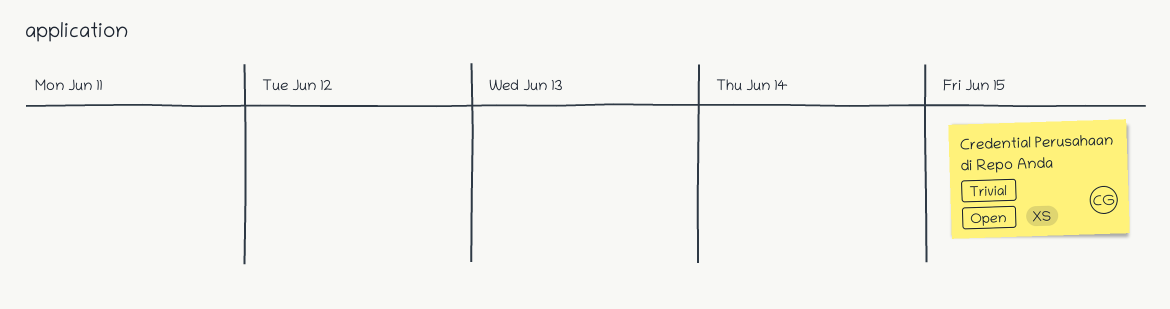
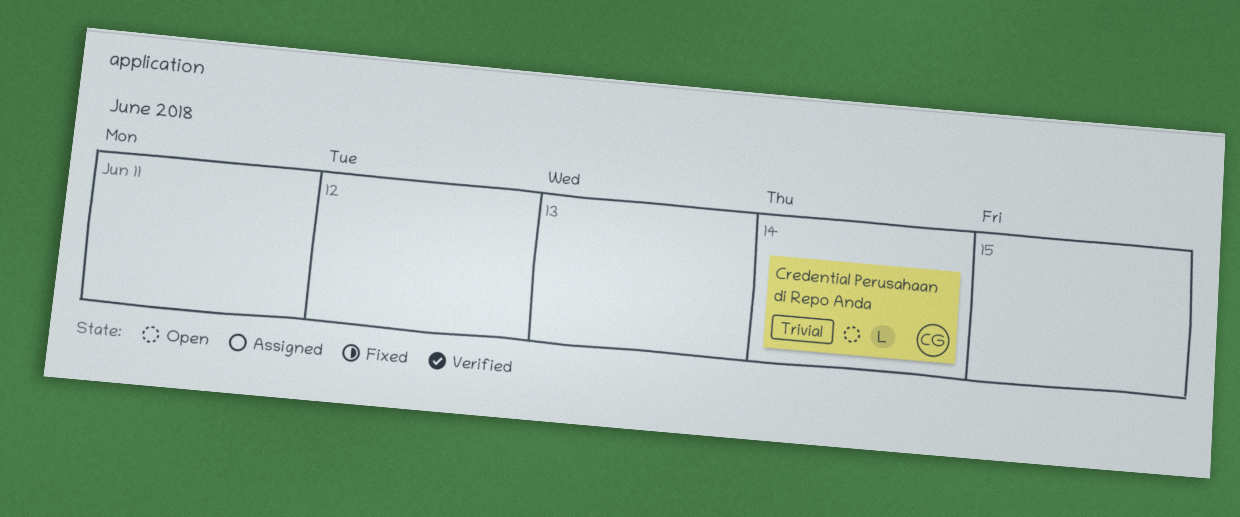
Credential Perusahaan di Repo Anda, estimate: XS -> L
Credential Perusahaan di Repo Anda, due: Jun 15 -> Jun 14

